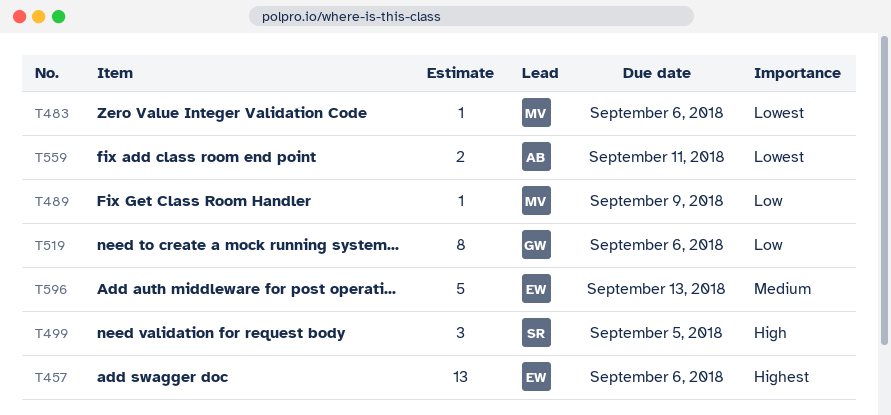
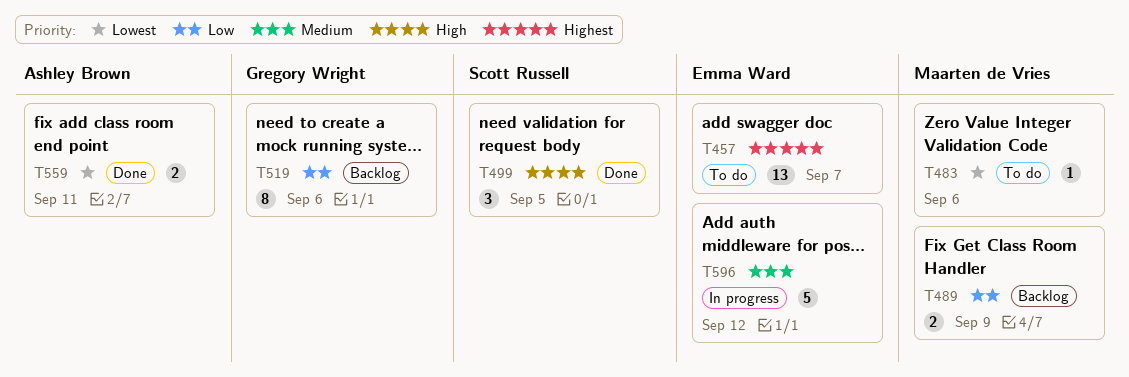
T457, due: Sep 6 -> Sep 7
T489, estimate: 1 -> 2
T596, due: Sep 13 -> Sep 12

